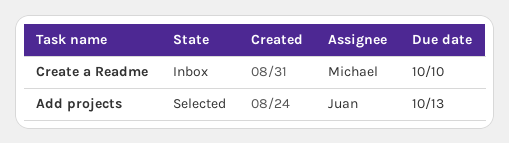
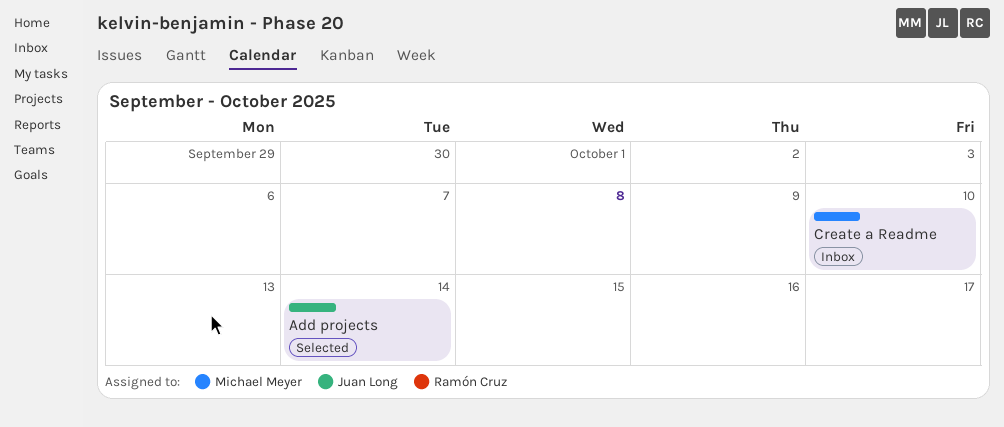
Add projects, due: Oct 13 -> Oct 14

